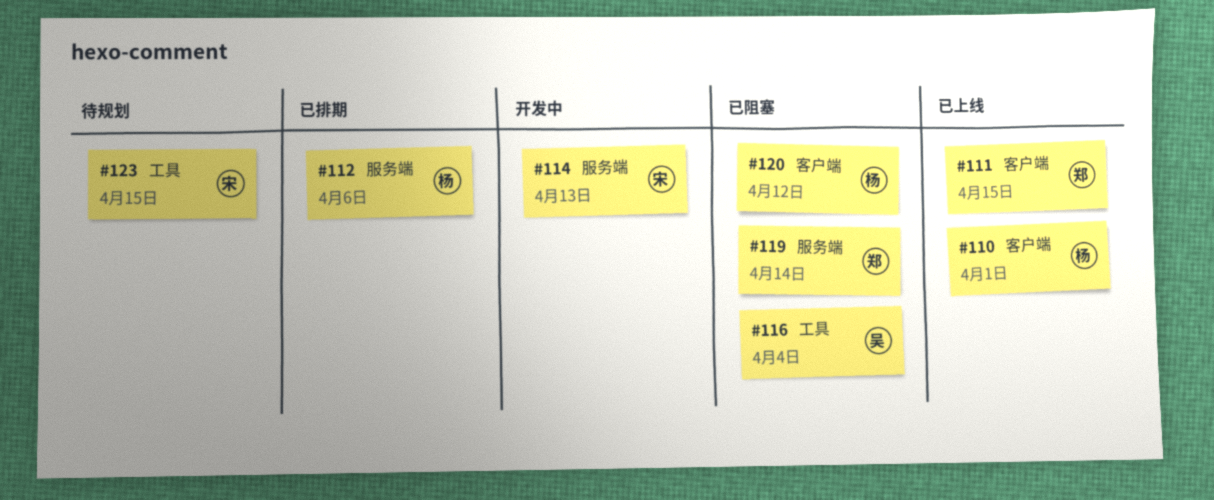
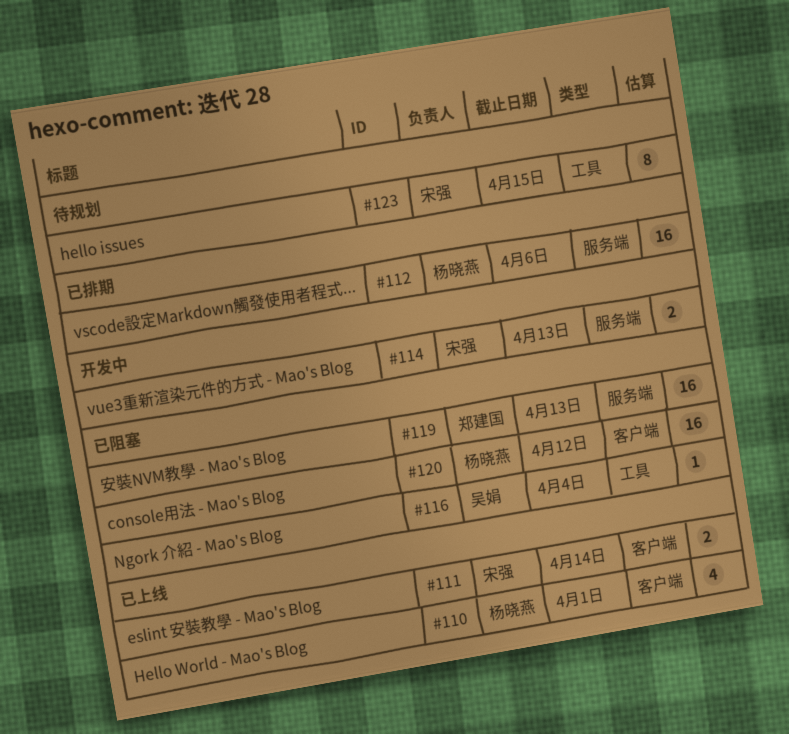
#111, owner: 郑建国 -> 宋强
#111, due: Apr 15 -> Apr 14
#119, due: Apr 14 -> Apr 13

